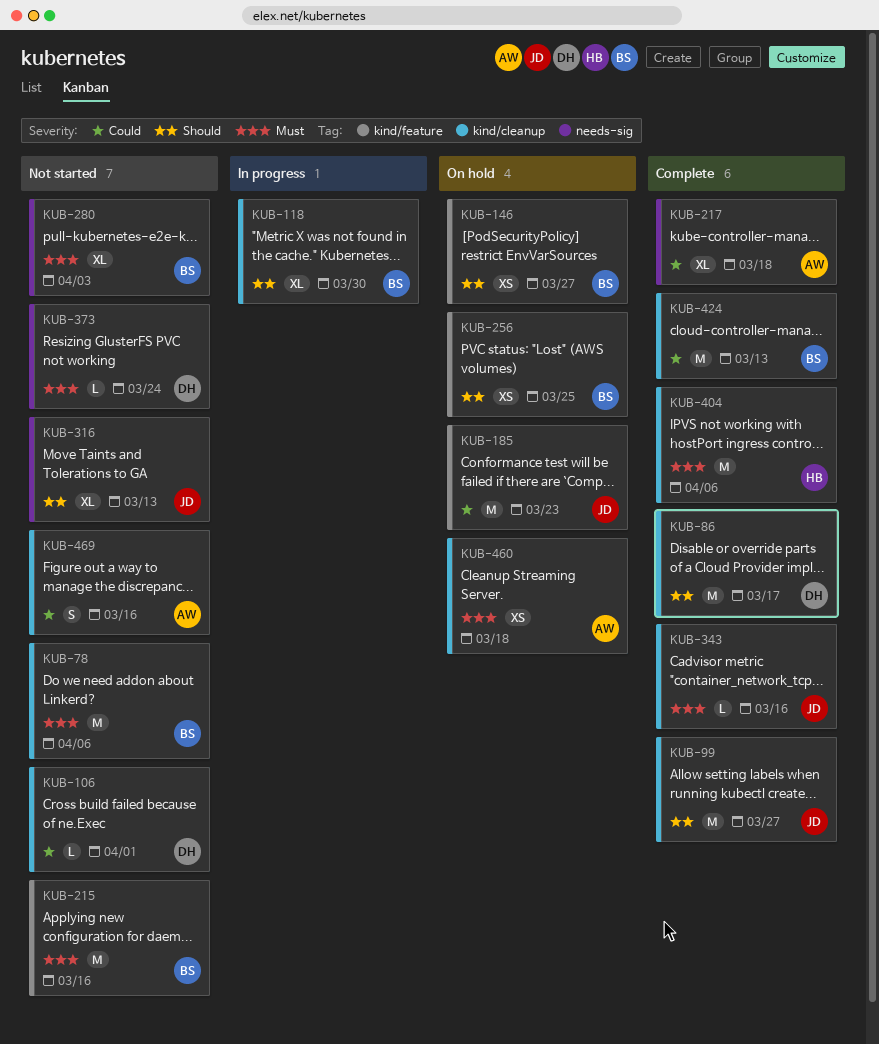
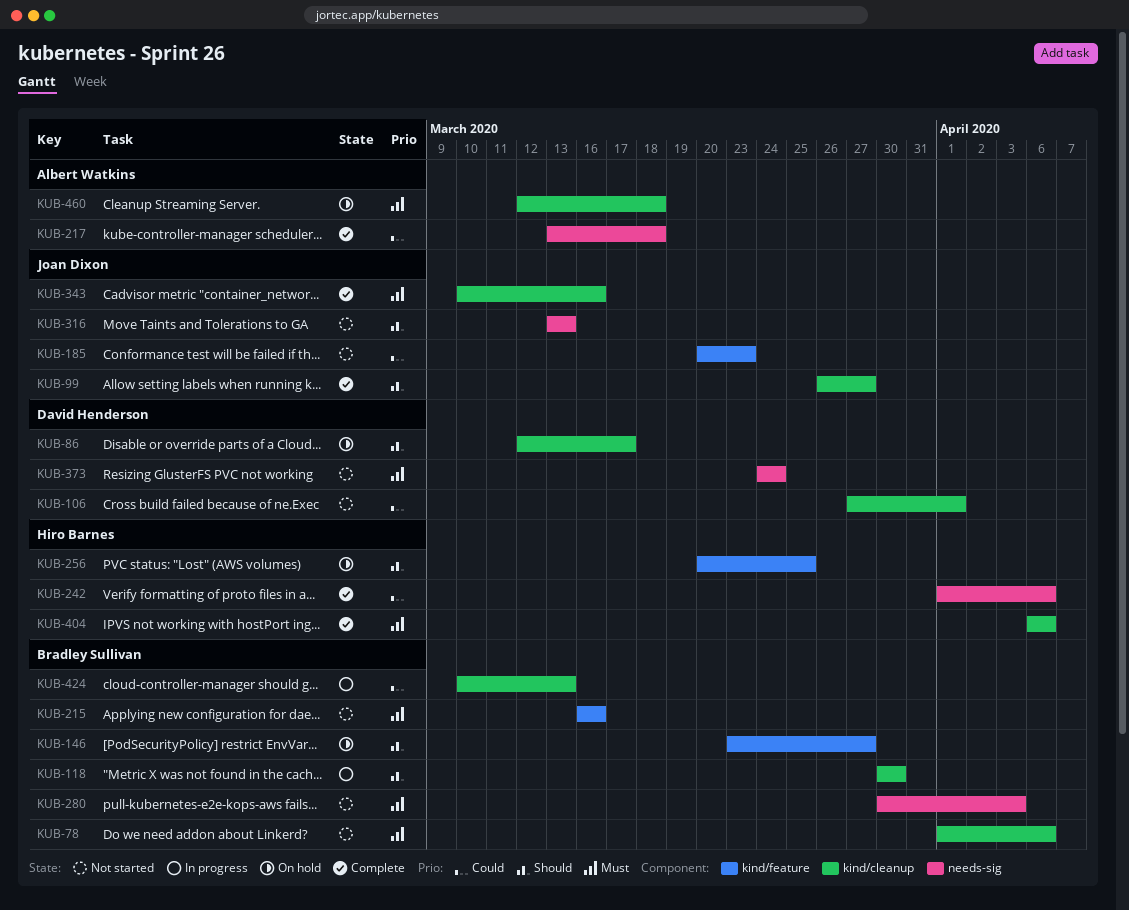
KUB-86, status: Complete -> On hold
KUB-185, status: On hold -> Not started
KUB-242: none -> present
KUB-256, owner: Bradley Sullivan -> Hiro Barnes
KUB-424, status: Complete -> In progress
KUB-469: present -> none

